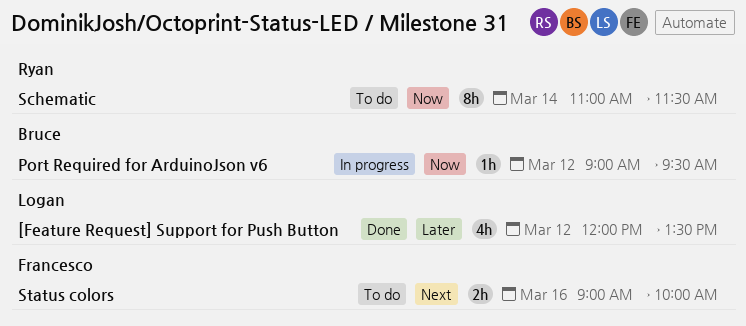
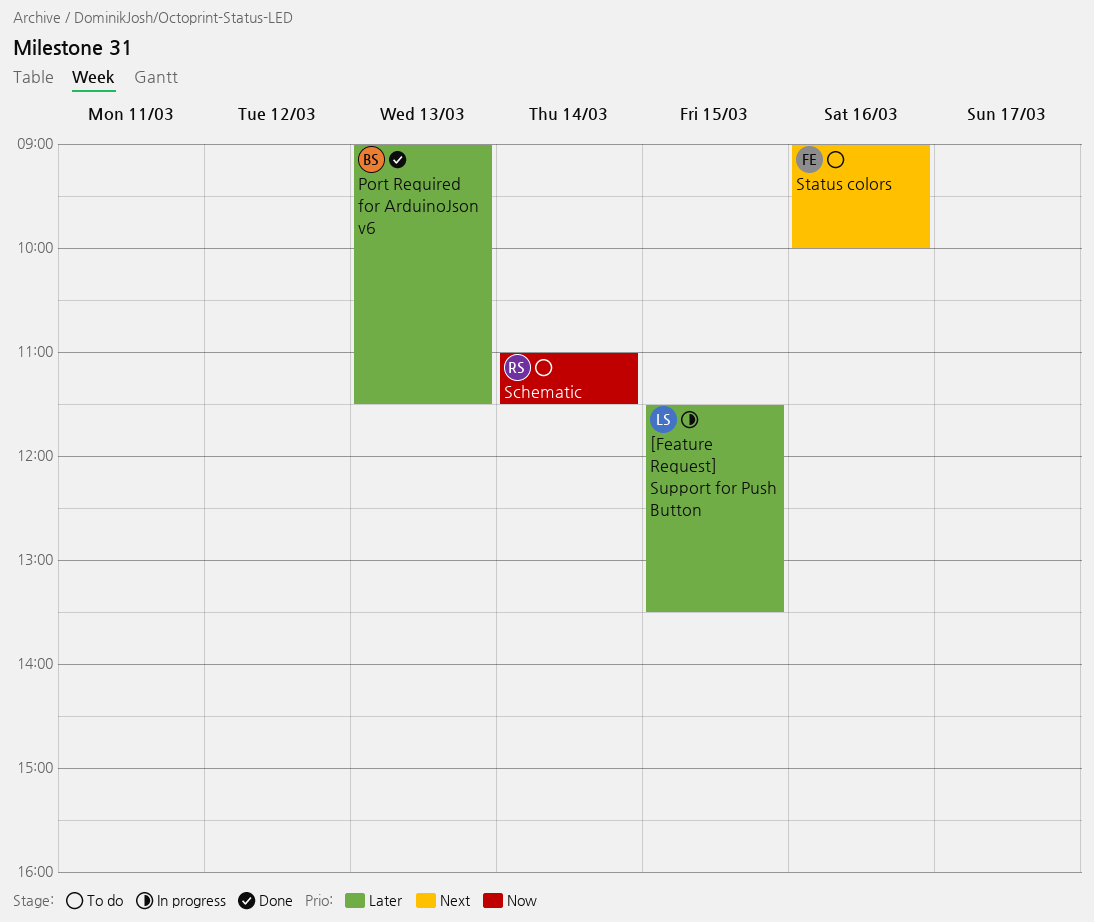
[Feature Request] Support for Push Button, status: Done -> In progress
[Feature Request] Support for Push Button, day: Mar 12 -> Mar 15
[Feature Request] Support for Push Button, begins: 12:00 -> 11:30
Port Required for ArduinoJson v6, status: In progress -> Done
Port Required for ArduinoJson v6, priority: Now -> Later
Port Required for ArduinoJson v6, day: Mar 12 -> Mar 13
Port Required for ArduinoJson v6, ends: 09:30 -> 11:30

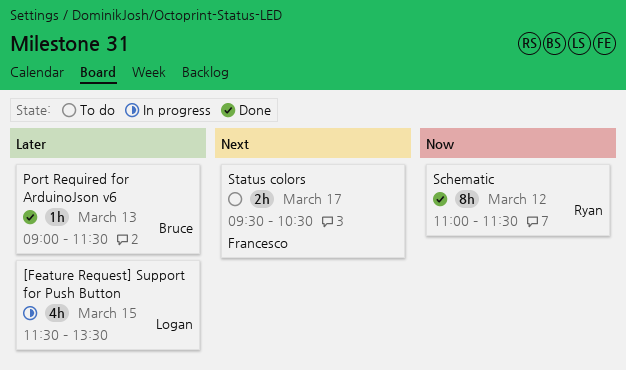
Schematic, status: To do -> Done
Schematic, day: Mar 14 -> Mar 12
Status colors, day: Mar 16 -> Mar 17
Status colors, begins: 09:00 -> 09:30
Status colors, ends: 10:00 -> 10:30

